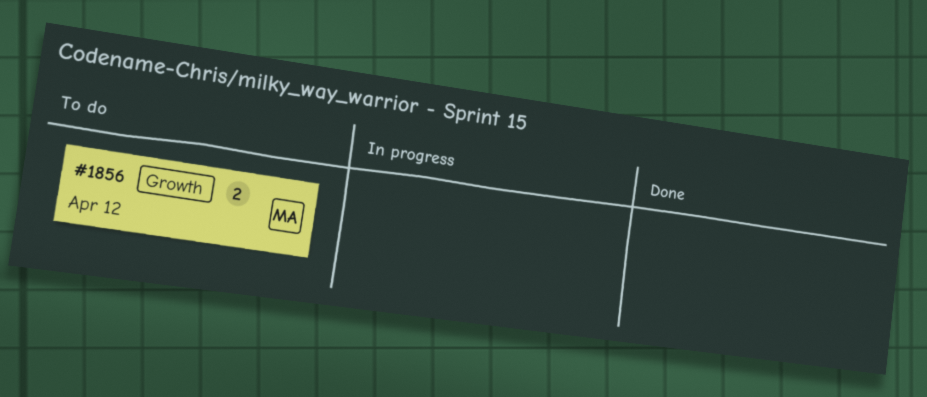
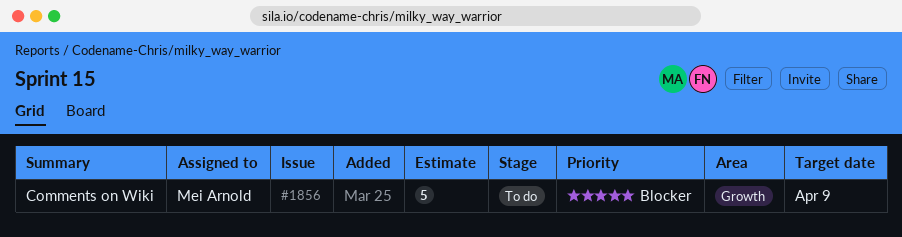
#1856, estimate: 2 -> 5
#1856, due: Apr 12 -> Apr 9

